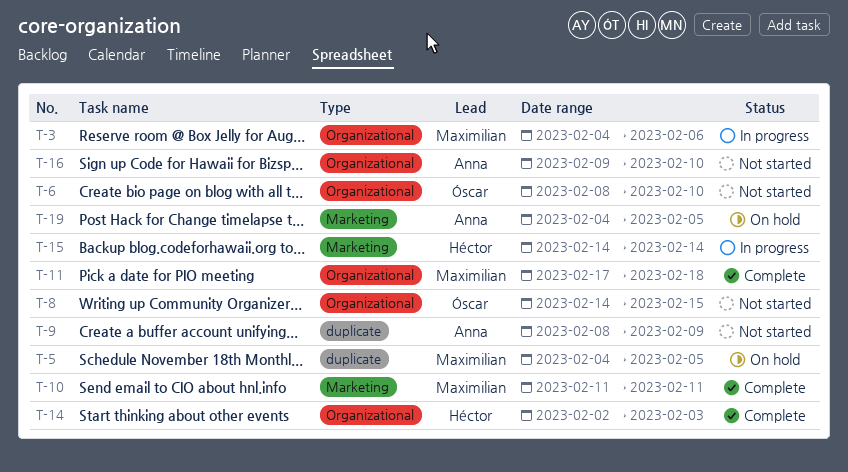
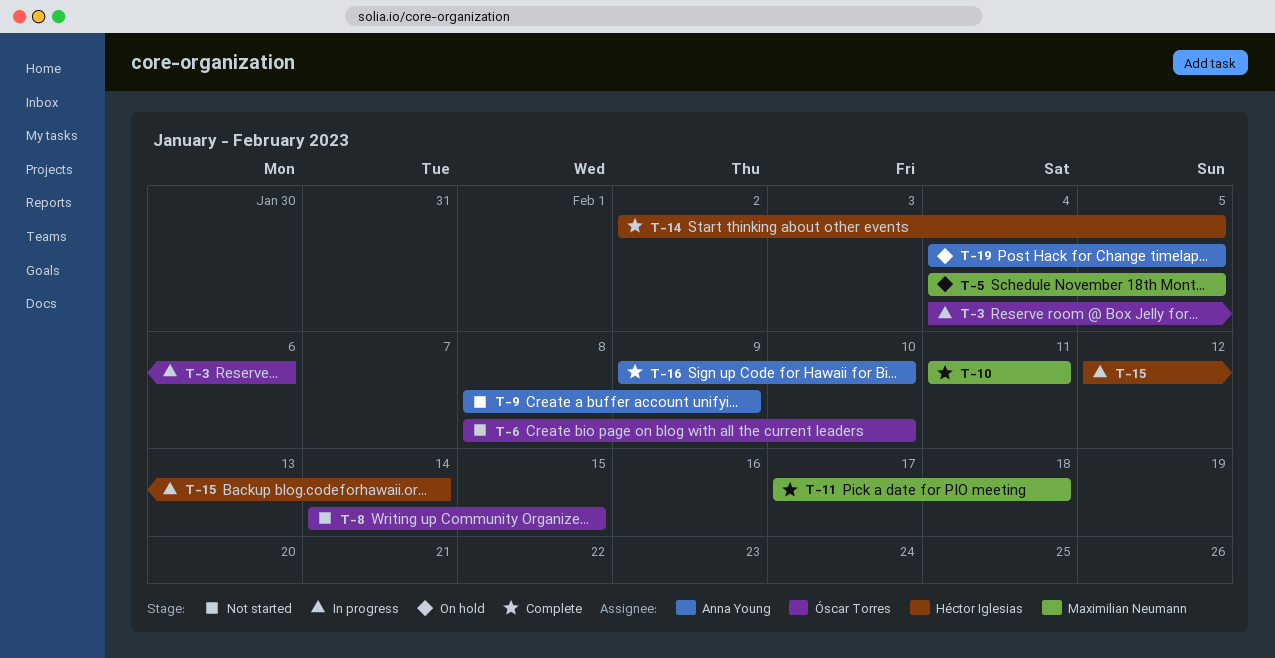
T-3, owner: Maximilian Neumann -> Óscar Torres
T-14, due: Feb 3 -> Feb 5
T-15, start: Feb 14 -> Feb 12
T-16, status: Not started -> Complete

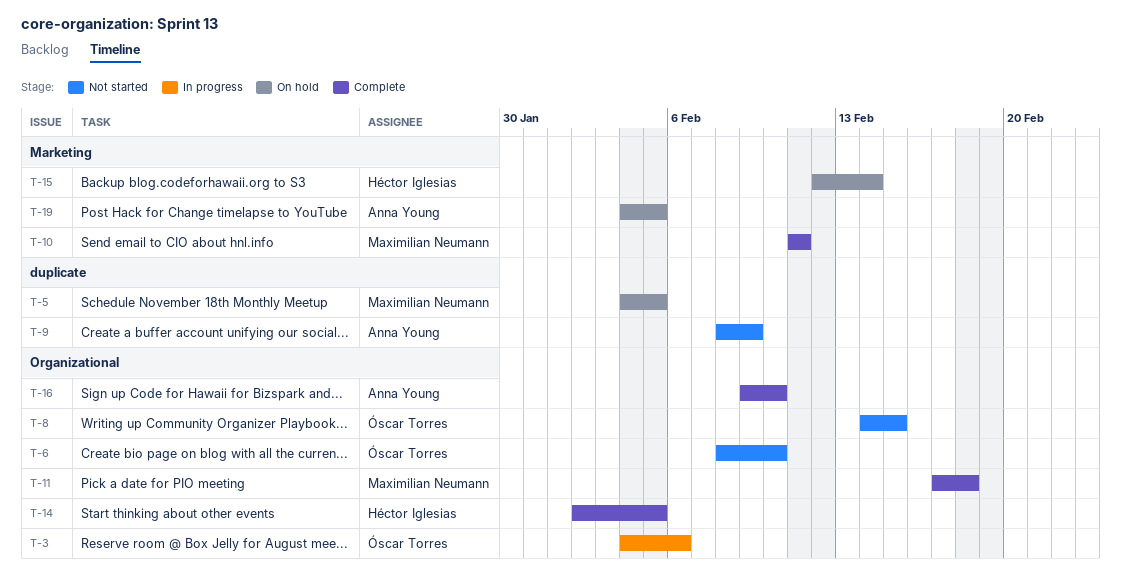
T-15, status: In progress -> On hold

